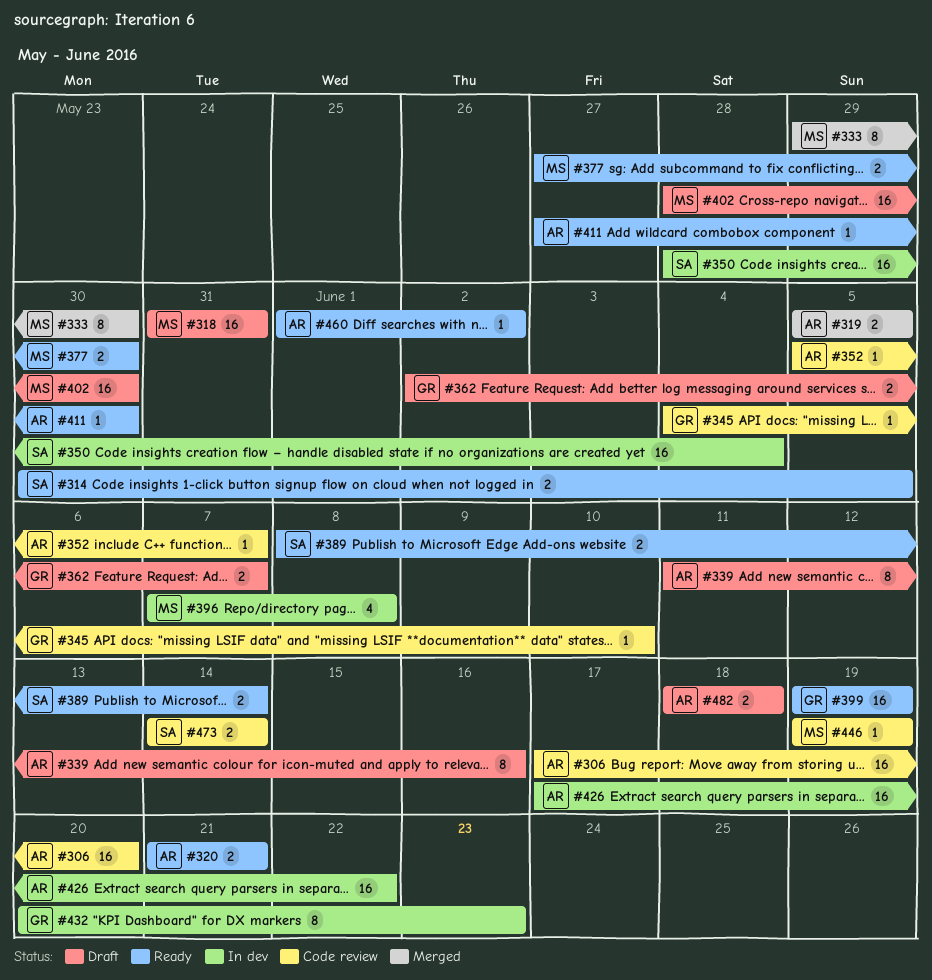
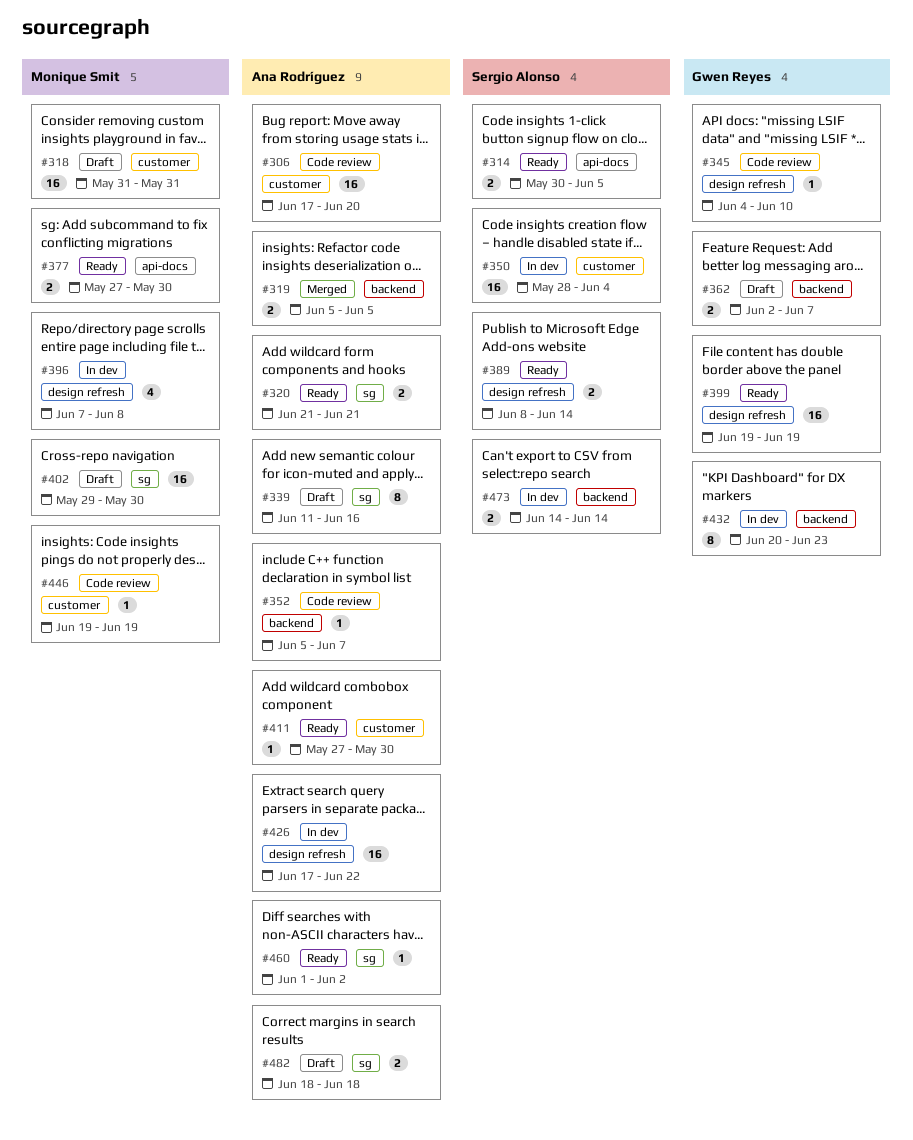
#333: present -> none
#402, start: May 28 -> May 29
#473, status: Code review -> In dev

